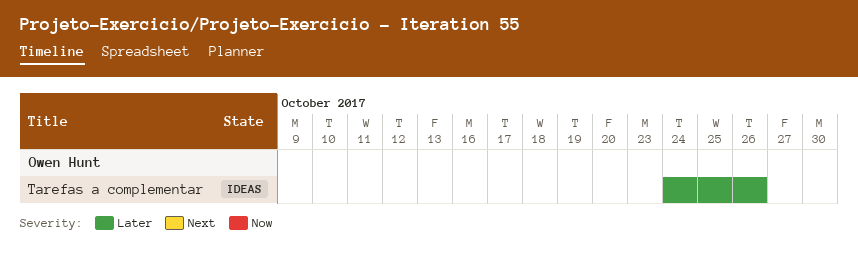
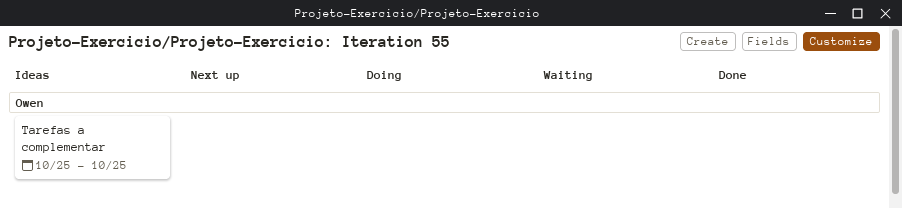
Tarefas a complementar, start: Oct 24 -> Oct 25
Tarefas a complementar, due: Oct 26 -> Oct 25

